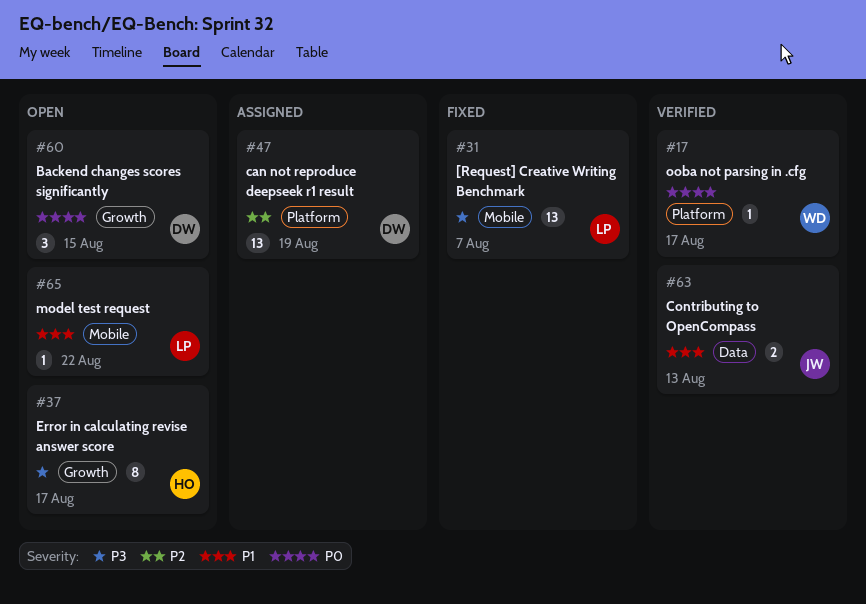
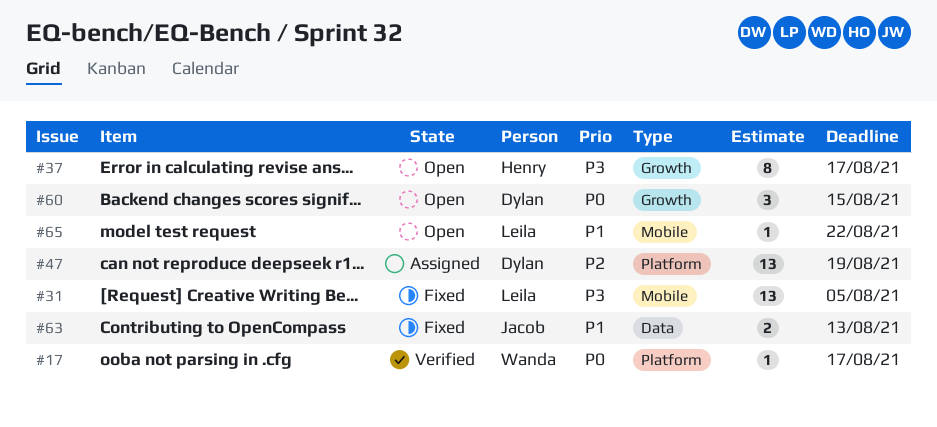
#31, due: Aug 7 -> Aug 5
#63, status: Verified -> Fixed

